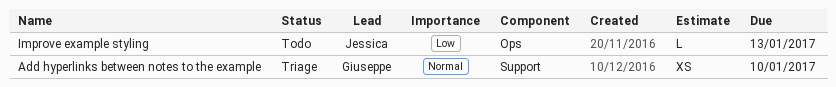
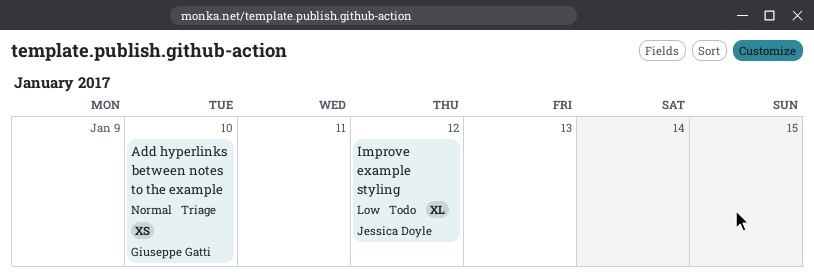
Improve example styling, estimate: L -> XL
Improve example styling, due: Jan 13 -> Jan 12

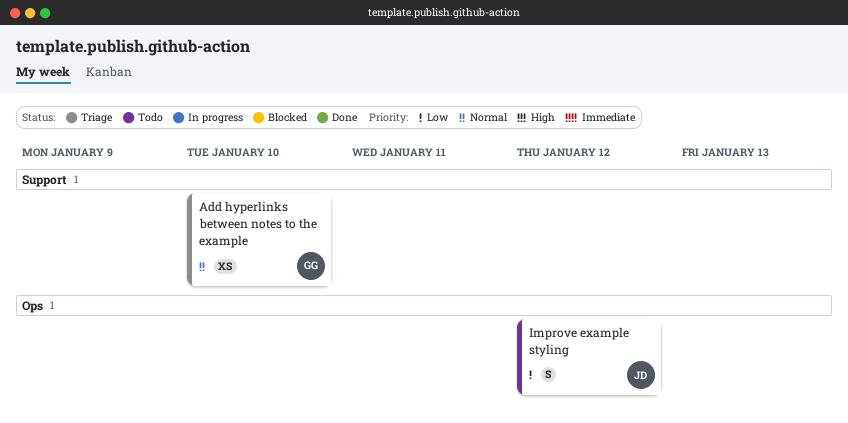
Improve example styling, estimate: XL -> S

